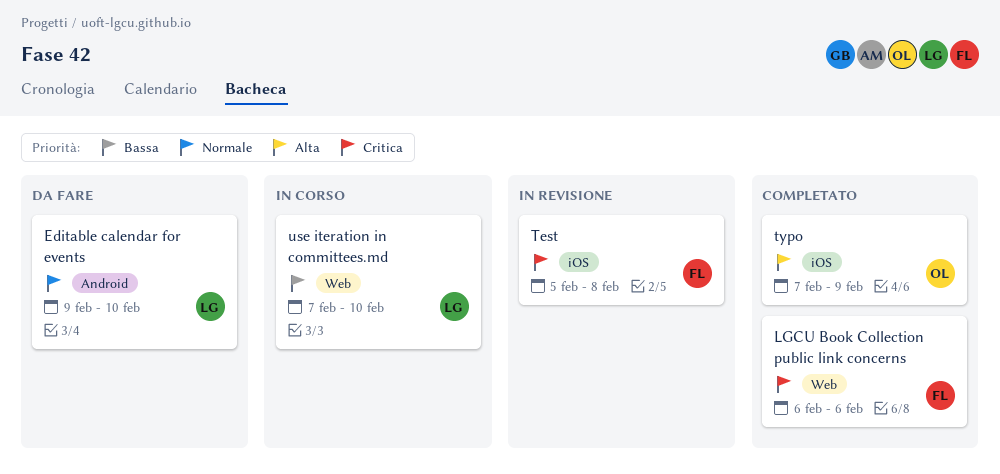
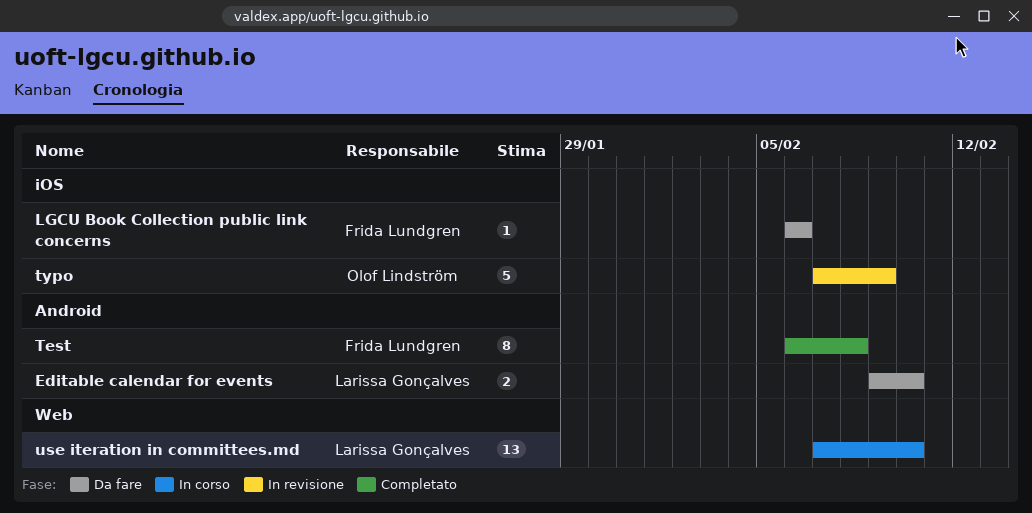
LGCU Book Collection public link concerns, status: Completato -> Da fare
LGCU Book Collection public link concerns, label: Web -> iOS
Test, status: In revisione -> Completato
Test, label: iOS -> Android
Test, start: Feb 5 -> Feb 6
typo, status: Completato -> In revisione

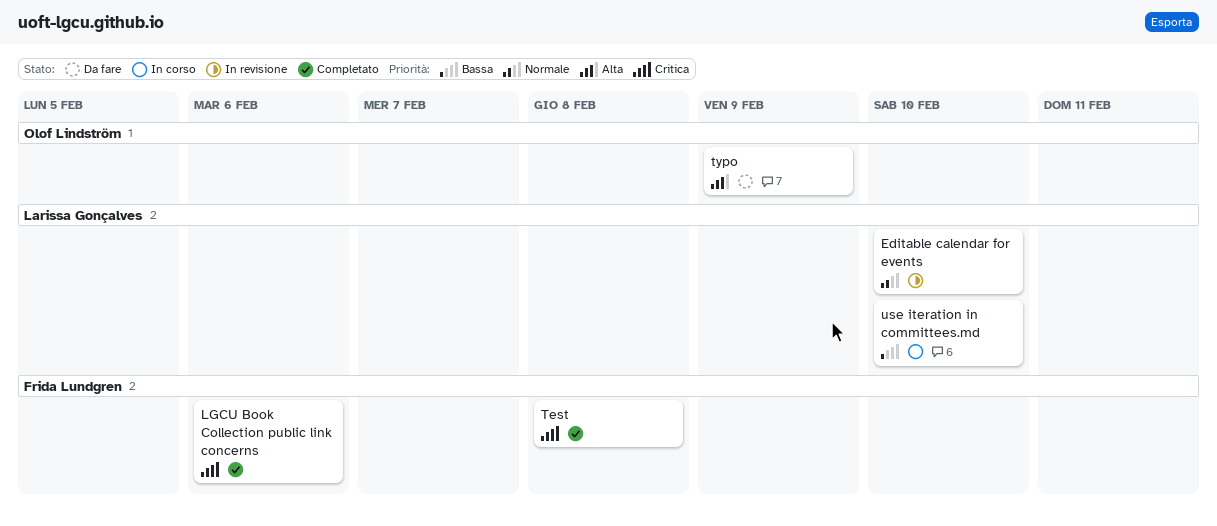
Editable calendar for events, status: Da fare -> In revisione
LGCU Book Collection public link concerns, status: Da fare -> Completato
typo, status: In revisione -> Da fare

